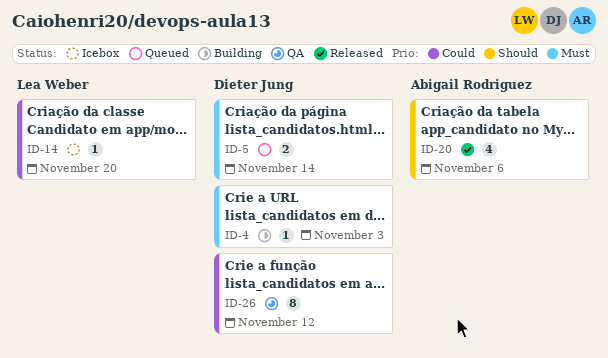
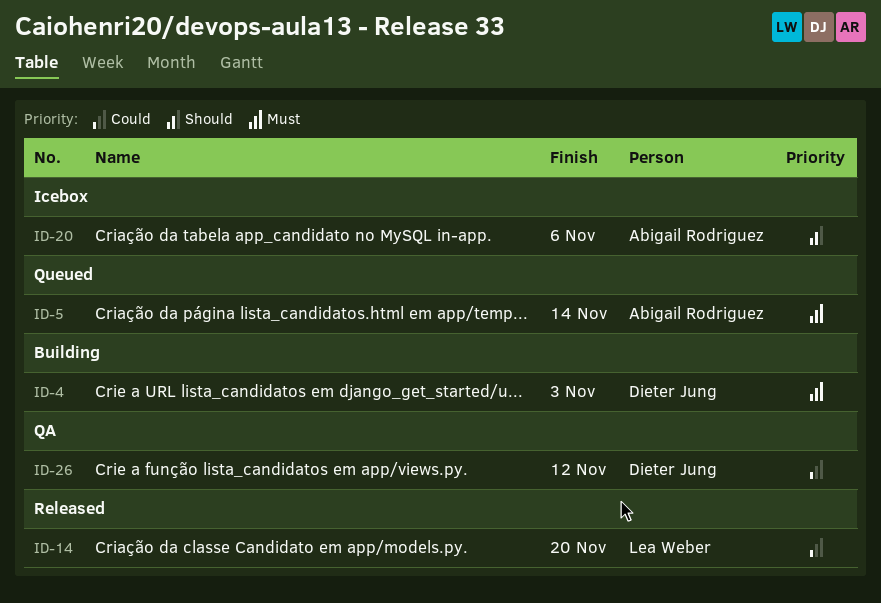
ID-5, owner: Dieter Jung -> Abigail Rodriguez
ID-14, status: Icebox -> Released
ID-20, status: Released -> Icebox

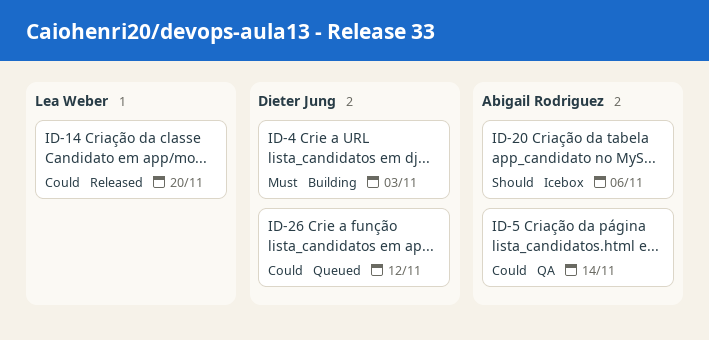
ID-5, status: Queued -> QA
ID-5, priority: Must -> Could
ID-26, status: QA -> Queued

